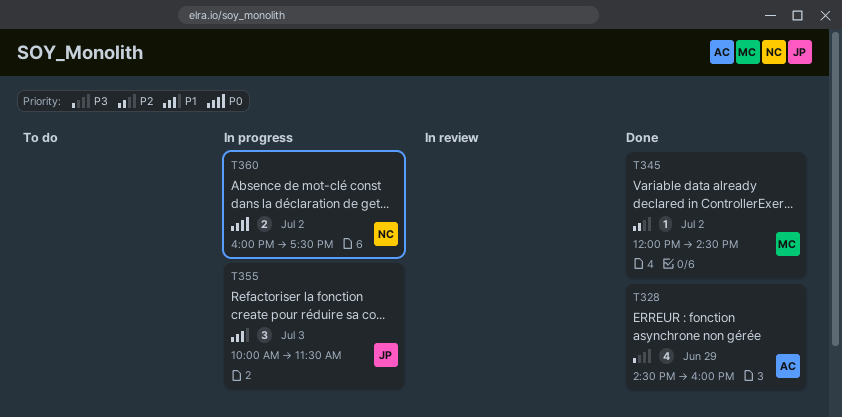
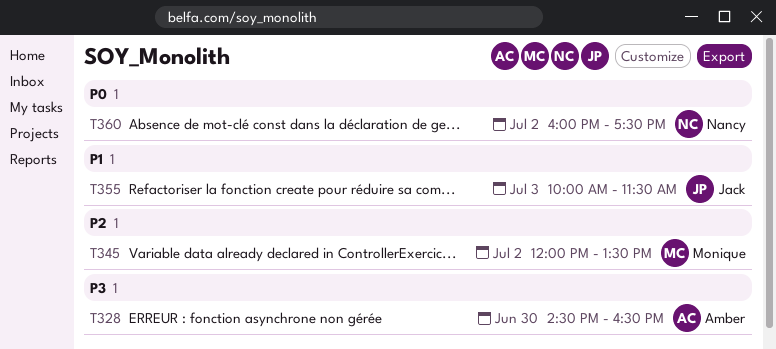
T328, day: Jun 29 -> Jun 30
T328, ends: 16:00 -> 16:30
T345, ends: 14:30 -> 13:30

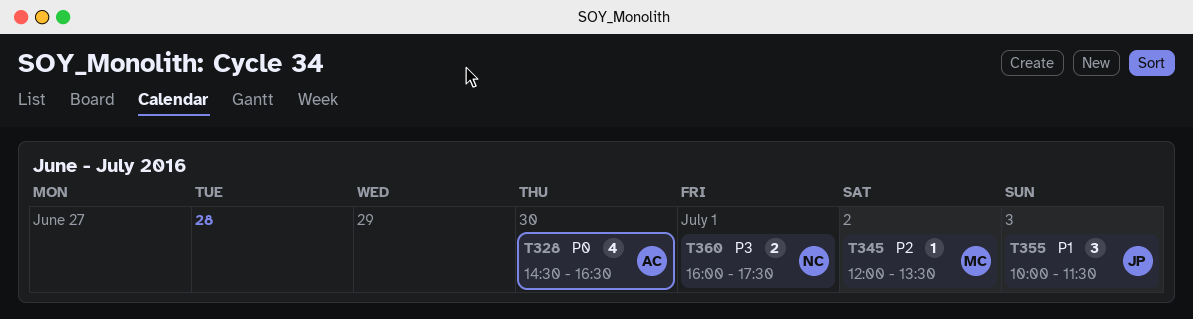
T328, priority: P3 -> P0
T360, priority: P0 -> P3
T360, day: Jul 2 -> Jul 1

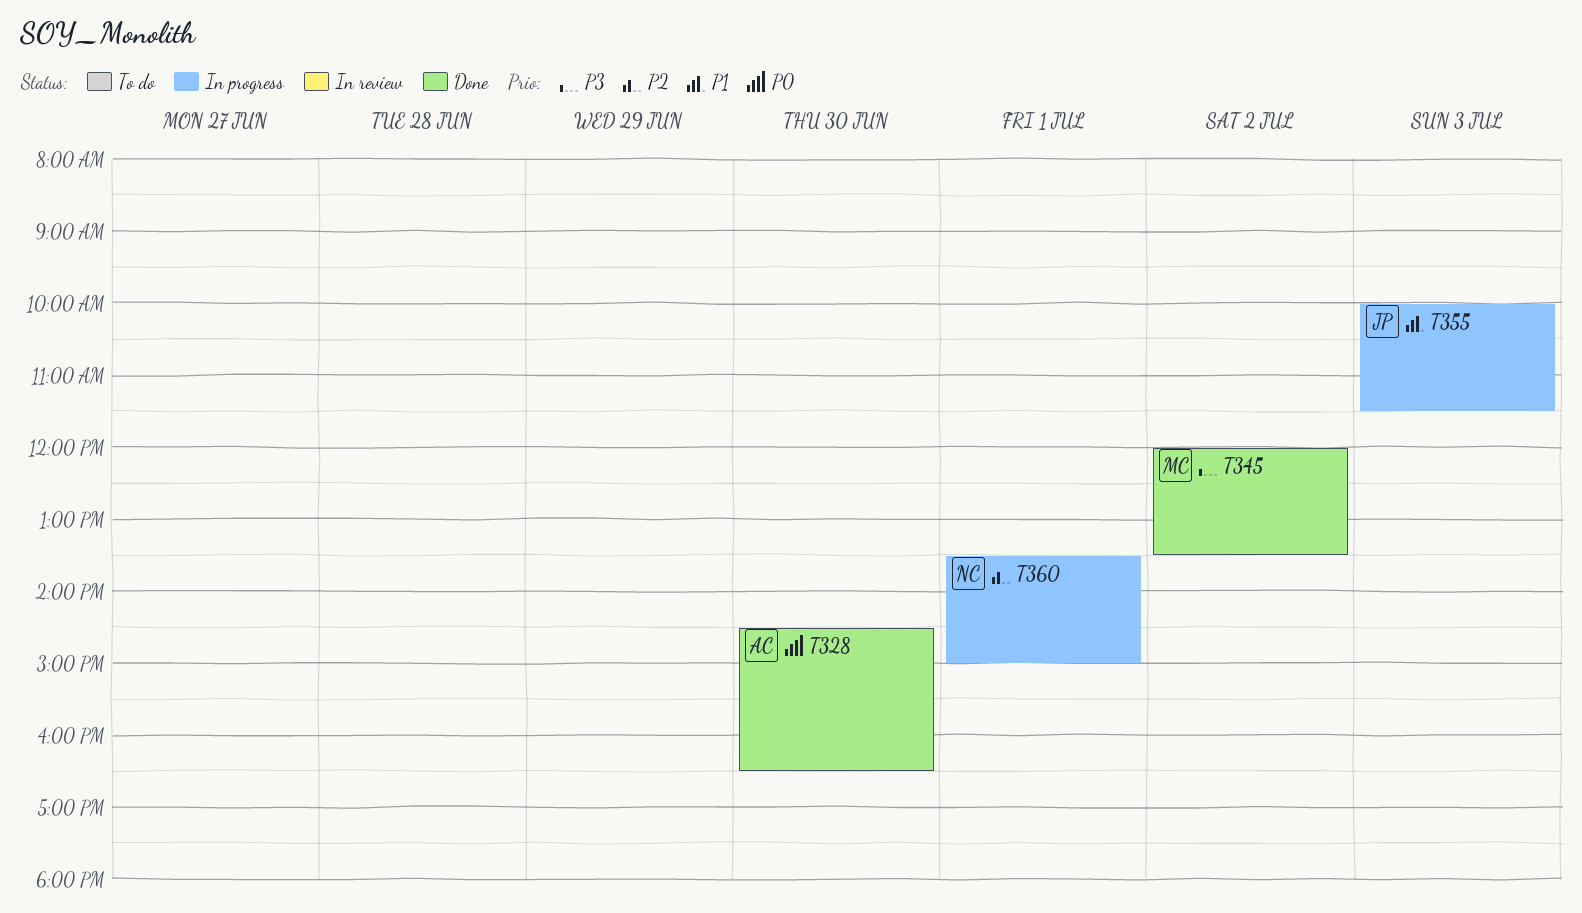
T345, priority: P2 -> P3
T360, priority: P3 -> P2
T360, begins: 16:00 -> 13:30
T360, ends: 17:30 -> 15:00

